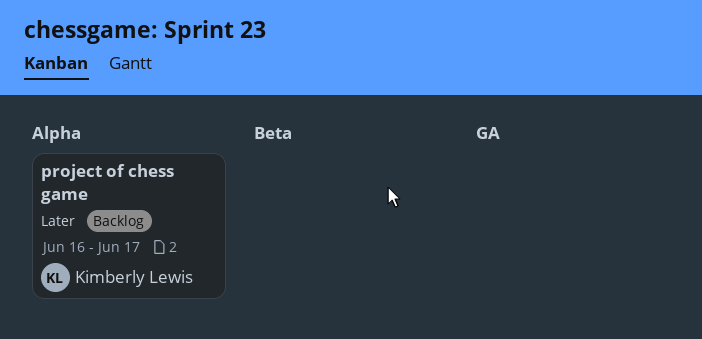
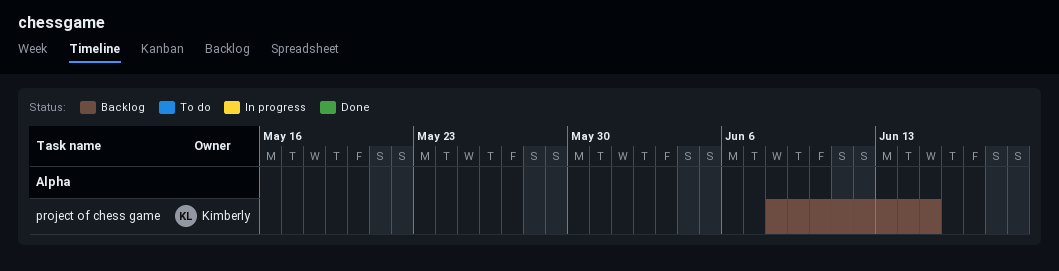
project of chess game, start: Jun 16 -> Jun 8
project of chess game, due: Jun 17 -> Jun 15

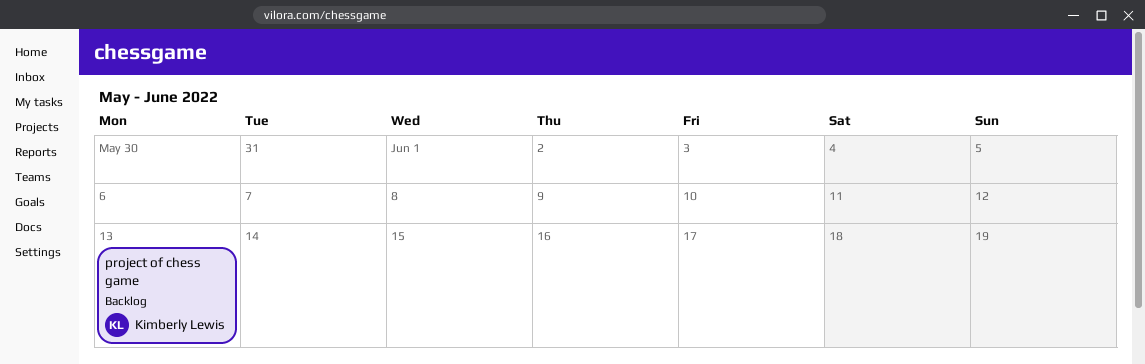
project of chess game, due: Jun 15 -> Jun 13

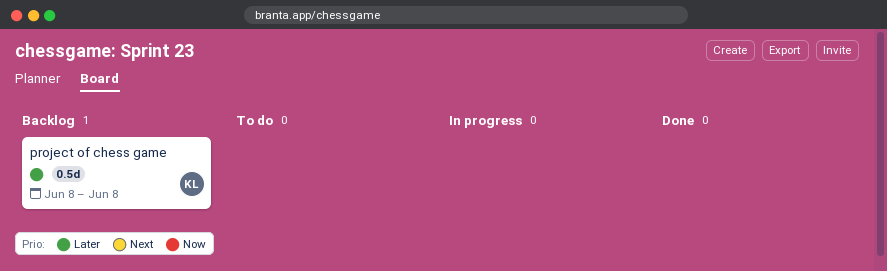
project of chess game, due: Jun 13 -> Jun 8

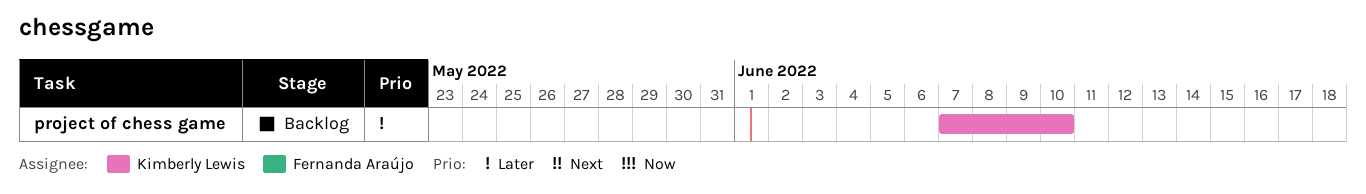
project of chess game, start: Jun 8 -> Jun 7
project of chess game, due: Jun 8 -> Jun 10

